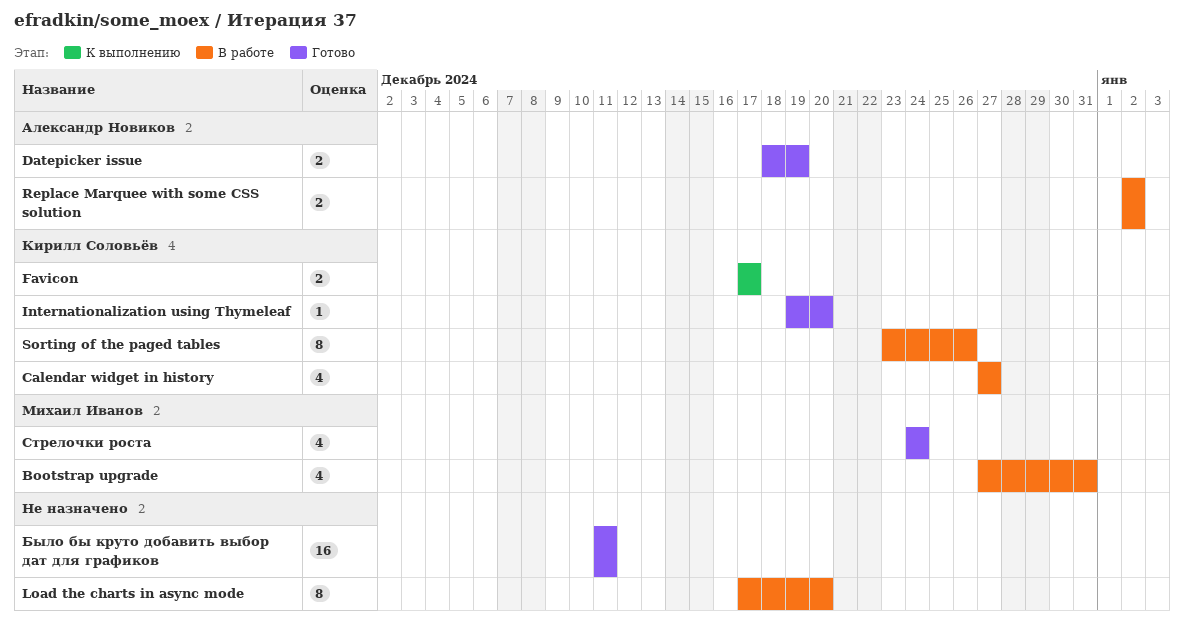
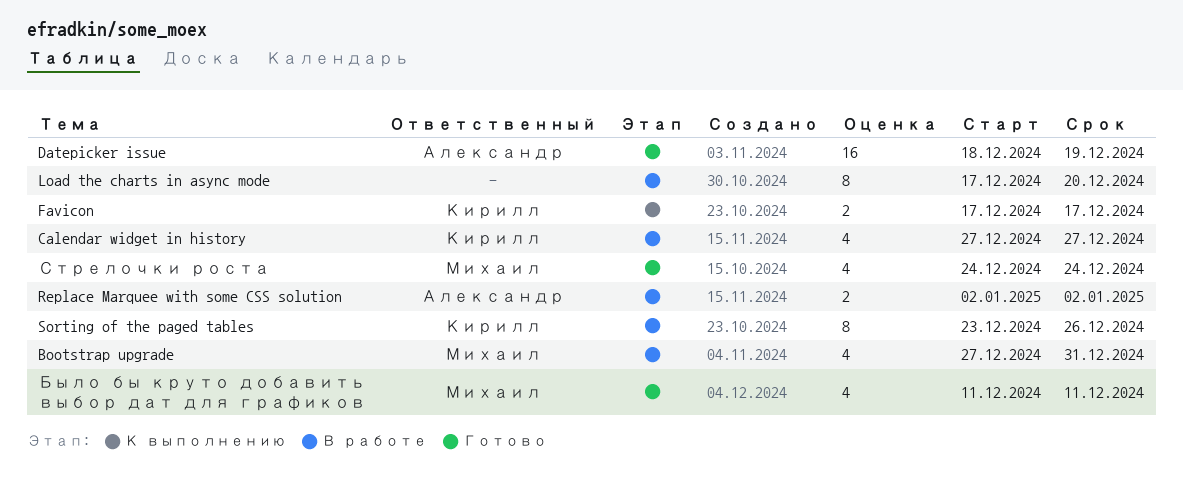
Datepicker issue, estimate: 2 -> 16
Internationalization using Thymeleaf: present -> none
Было бы круто добавить выбор дат для графиков, owner: none -> Михаил Иванов
Было бы круто добавить выбор дат для графиков, estimate: 16 -> 4

